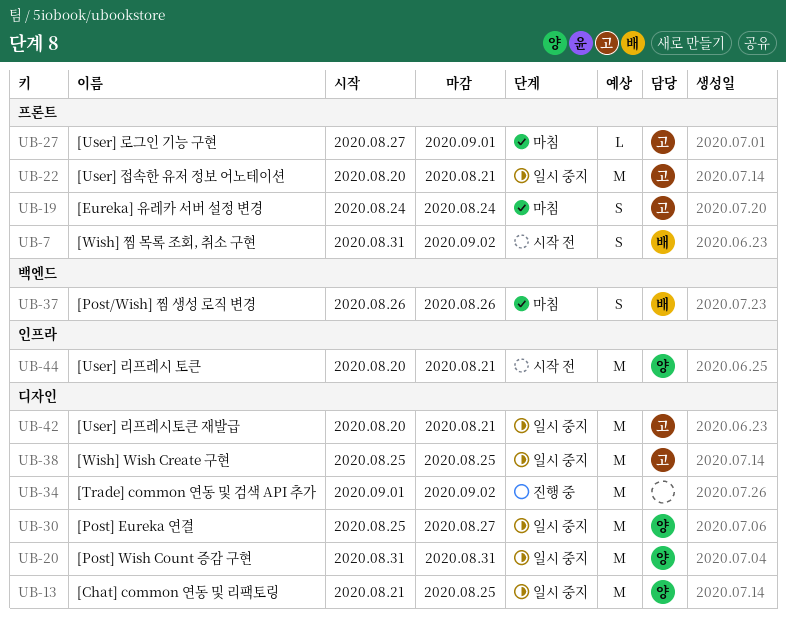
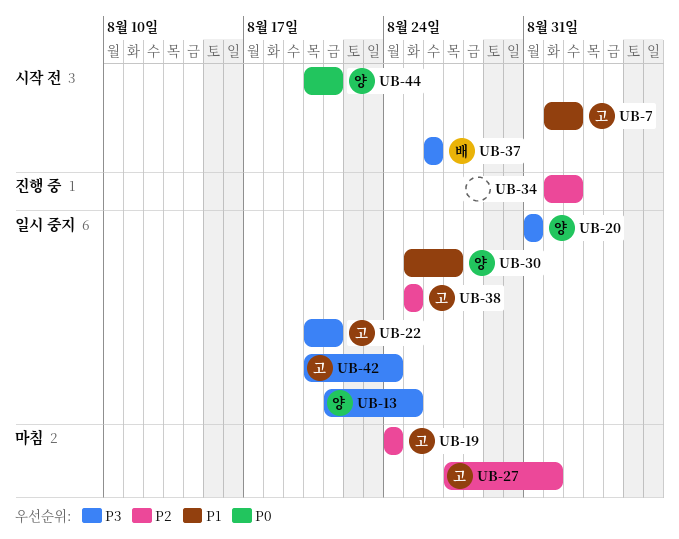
UB-7, owner: 배 -> 고
UB-7, start: Aug 31 -> Sep 1
UB-37, status: 마침 -> 시작 전
UB-42, due: Aug 21 -> Aug 24

